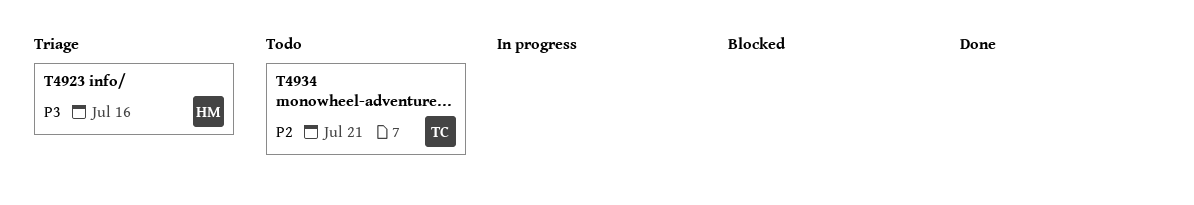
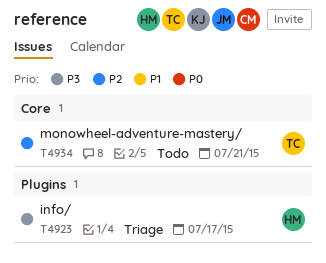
T4923, due: Jul 16 -> Jul 17

